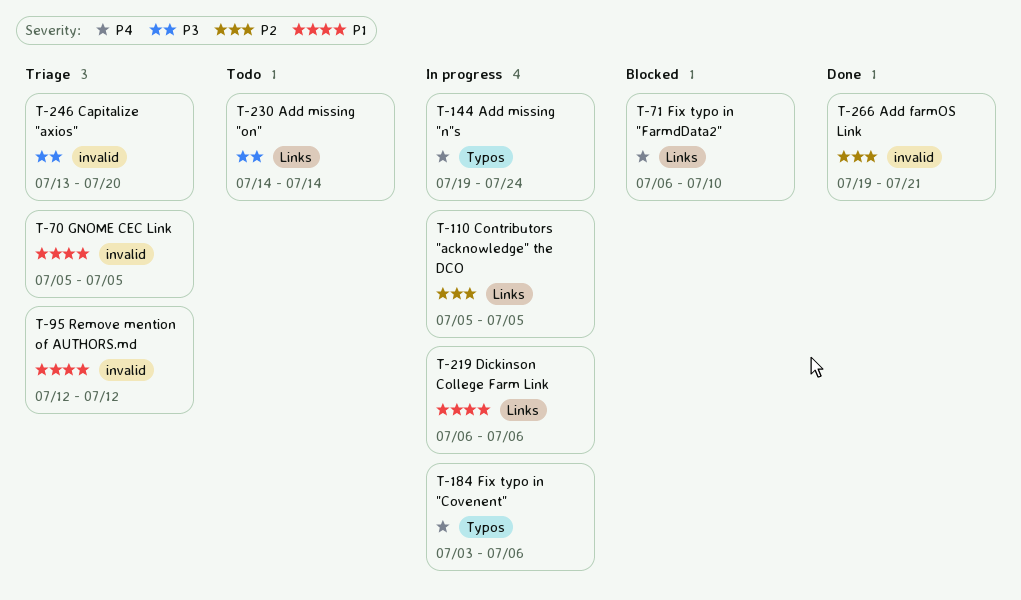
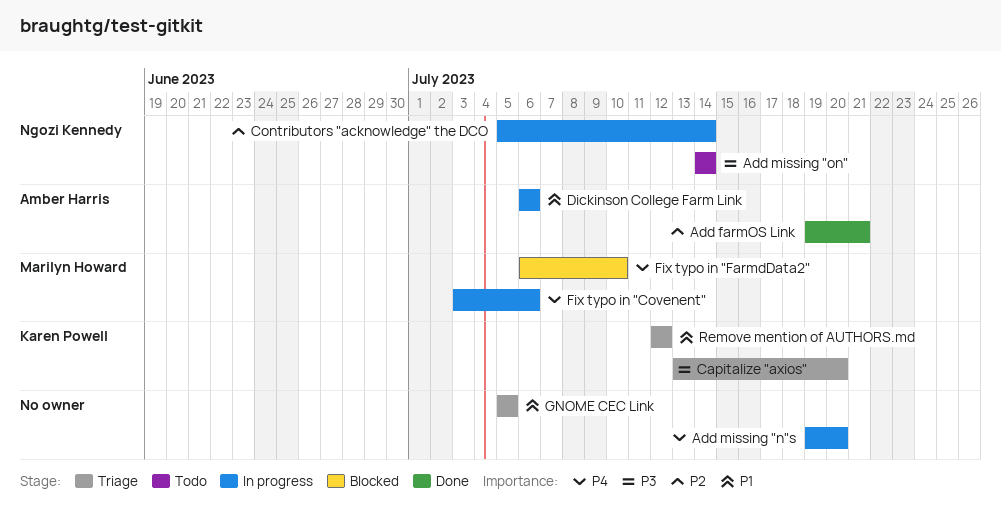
Add missing "n"s, due: Jul 24 -> Jul 20
Contributors "acknowledge" the DCO, due: Jul 5 -> Jul 14

